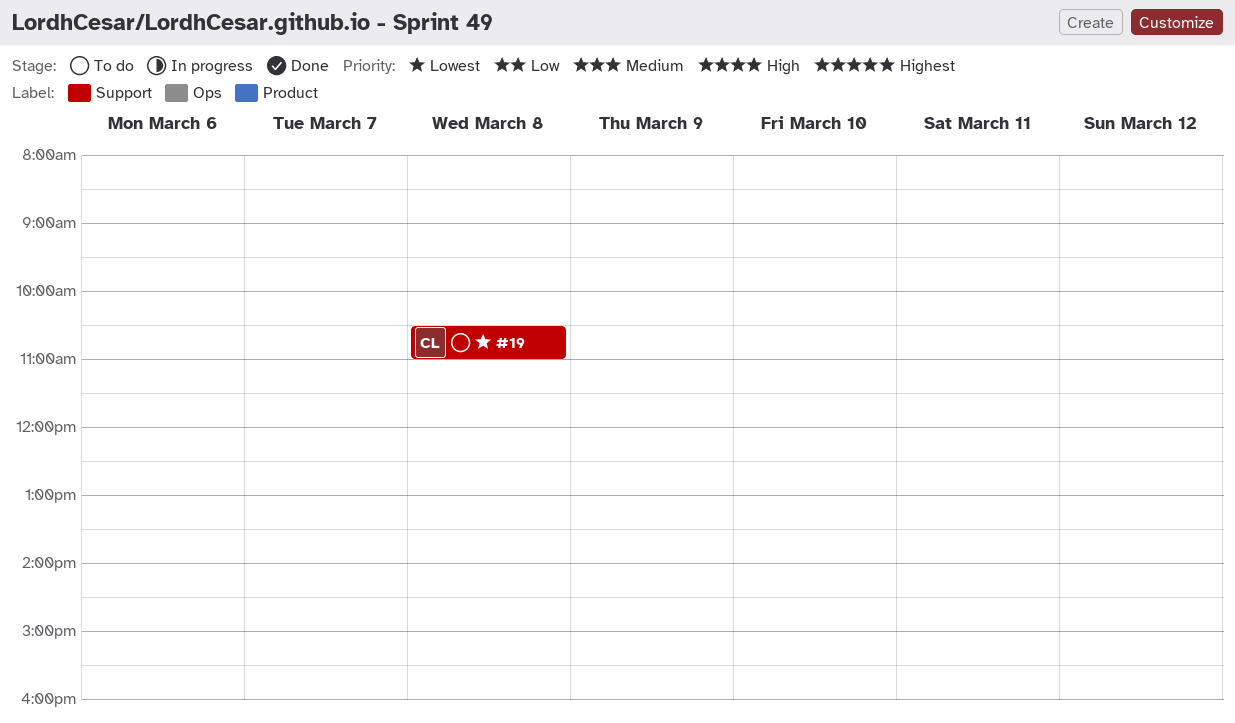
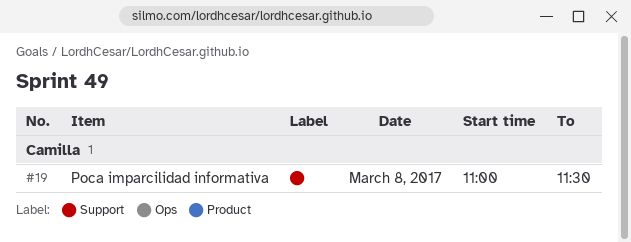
#19, begins: 10:30 -> 11:00
#19, ends: 11:00 -> 11:30

